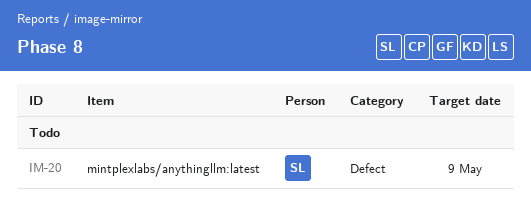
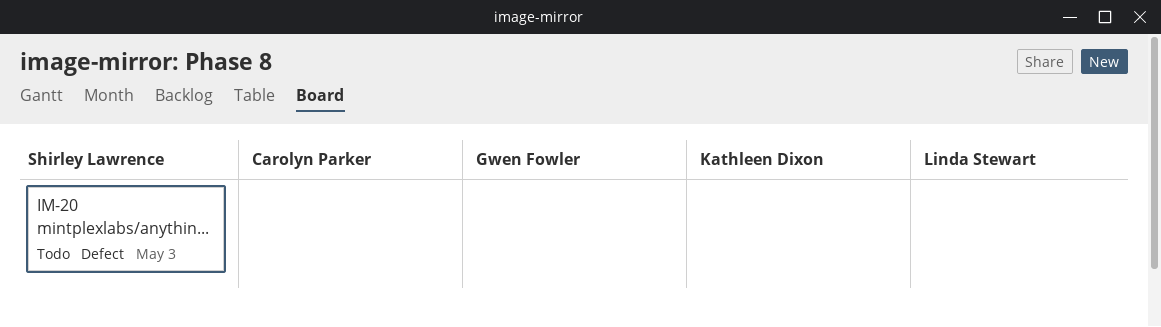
IM-20, due: May 9 -> May 3

